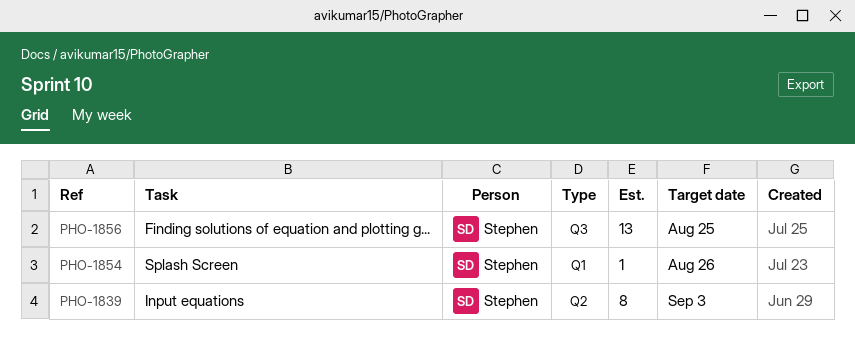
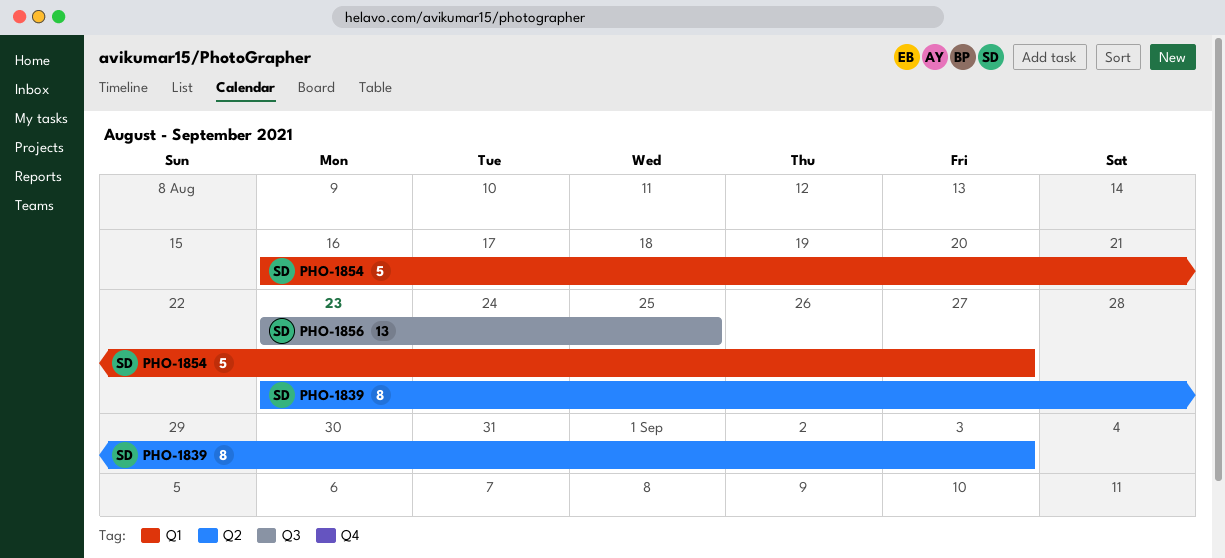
PHO-1854, estimate: 1 -> 5
PHO-1854, due: Aug 26 -> Aug 27

